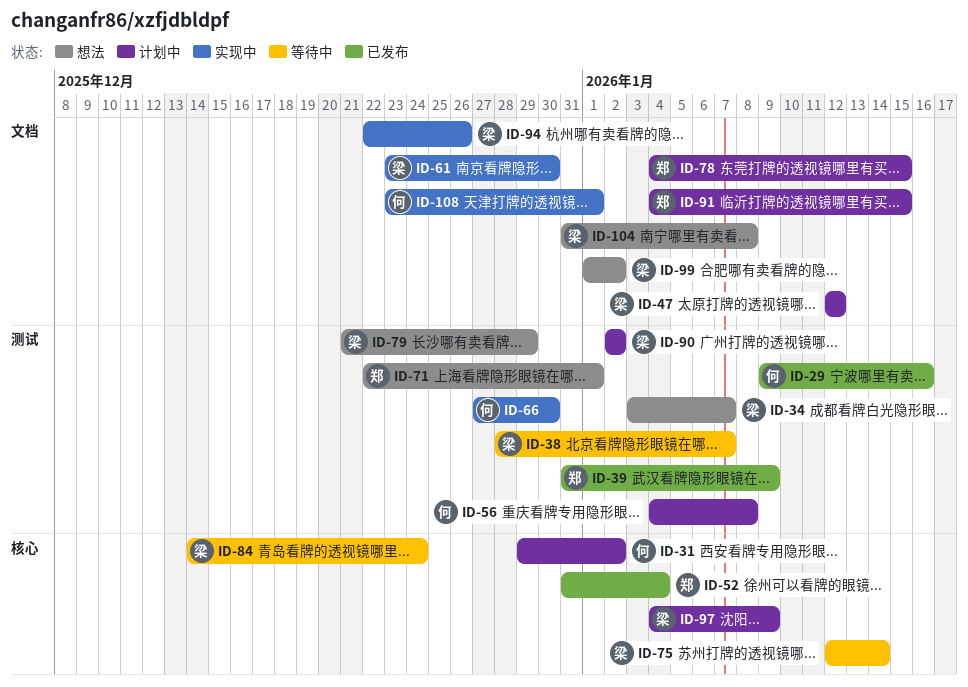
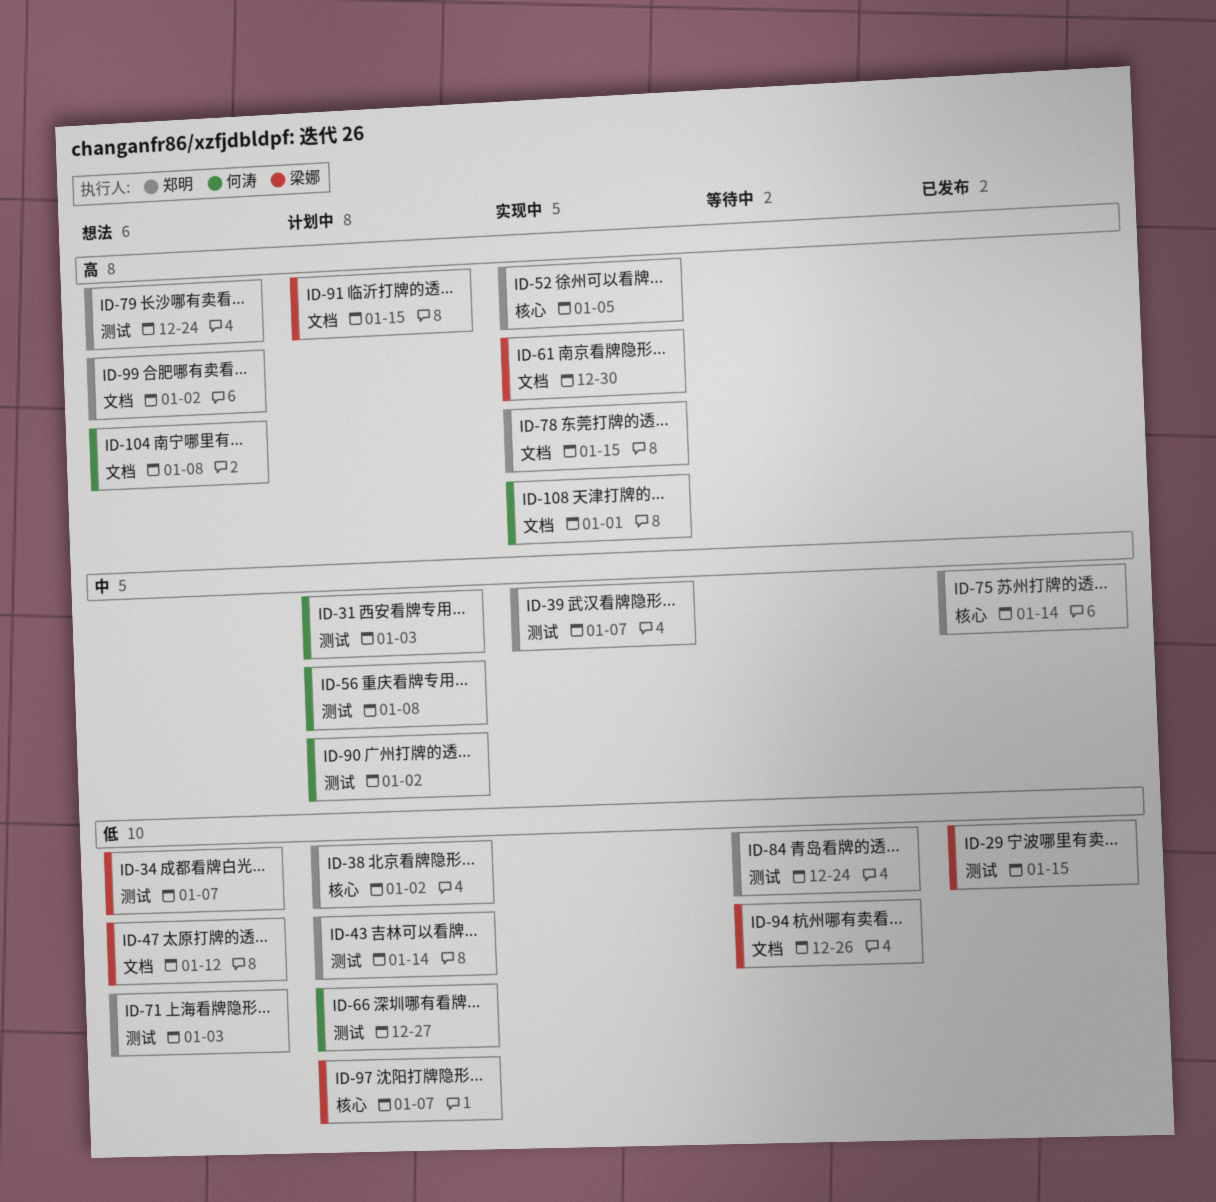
ID-29, owner: 何涛 -> 梁娜
ID-29, due: Jan 16 -> Jan 15
ID-31, label: 核心 -> 测试
ID-31, due: Jan 2 -> Jan 3
ID-38, status: 等待中 -> 计划中
ID-38, owner: 梁娜 -> 郑明
ID-38, label: 测试 -> 核心
ID-38, due: Jan 7 -> Jan 2
ID-39, status: 已发布 -> 实现中
ID-39, due: Jan 9 -> Jan 7
ID-43: none -> present
ID-47, status: 计划中 -> 想法
ID-52, status: 已发布 -> 实现中
ID-52, due: Jan 4 -> Jan 5
ID-66, status: 实现中 -> 计划中
ID-66, due: Dec 30 -> Dec 27
ID-71, due: Jan 1 -> Jan 3
ID-75, status: 等待中 -> 已发布
ID-75, owner: 梁娜 -> 郑明
ID-78, status: 计划中 -> 实现中
ID-79, owner: 梁娜 -> 郑明
ID-79, due: Dec 29 -> Dec 24
ID-84, owner: 梁娜 -> 郑明
ID-84, label: 核心 -> 测试
ID-90, owner: 梁娜 -> 何涛
ID-91, owner: 郑明 -> 梁娜
ID-94, status: 实现中 -> 等待中
ID-97, due: Jan 9 -> Jan 7
ID-99, owner: 梁娜 -> 郑明
ID-104, owner: 梁娜 -> 何涛

